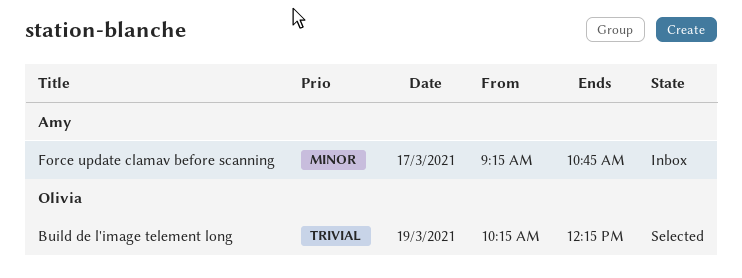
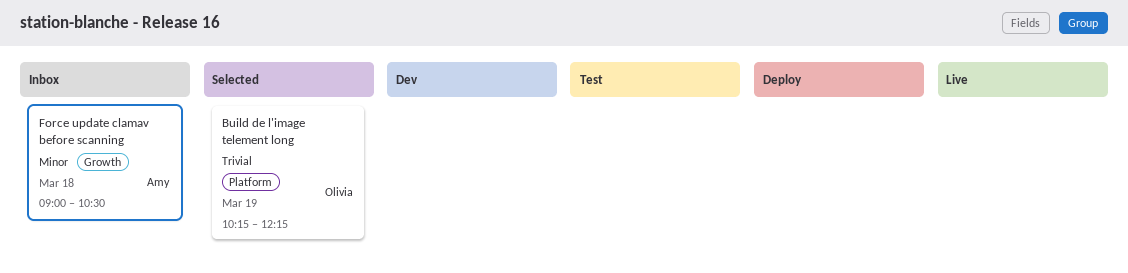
Force update clamav before scanning, day: Mar 17 -> Mar 18
Force update clamav before scanning, begins: 09:15 -> 09:00
Force update clamav before scanning, ends: 10:45 -> 10:30

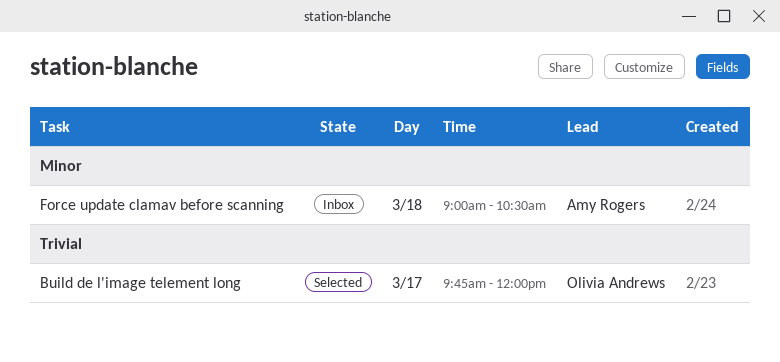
Build de l'image telement long, day: Mar 19 -> Mar 17
Build de l'image telement long, begins: 10:15 -> 09:45
Build de l'image telement long, ends: 12:15 -> 12:00

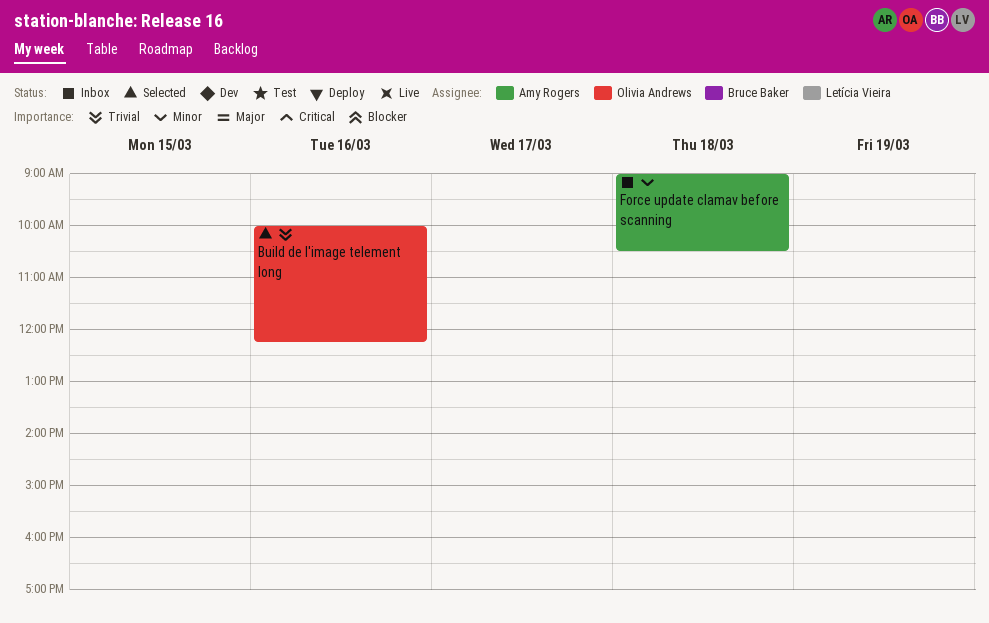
Build de l'image telement long, day: Mar 17 -> Mar 16
Build de l'image telement long, begins: 09:45 -> 10:00
Build de l'image telement long, ends: 12:00 -> 12:15

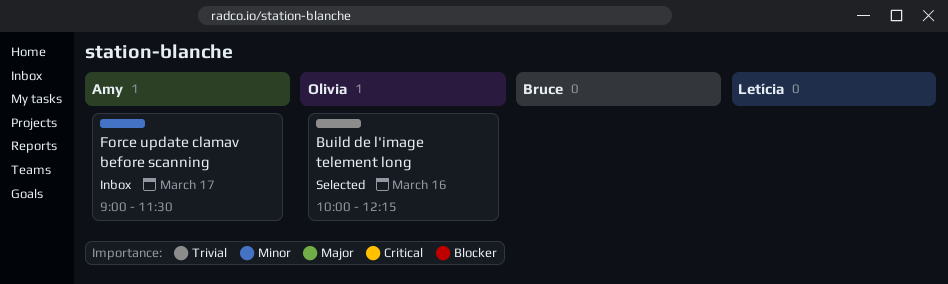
Force update clamav before scanning, day: Mar 18 -> Mar 17
Force update clamav before scanning, ends: 10:30 -> 11:30

